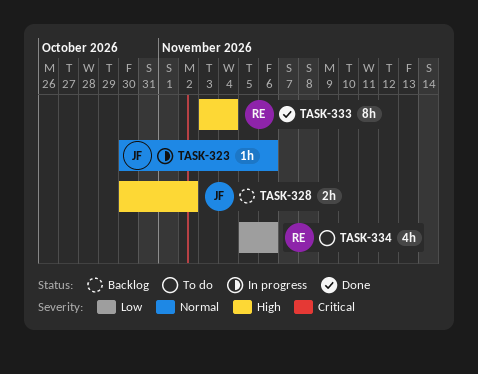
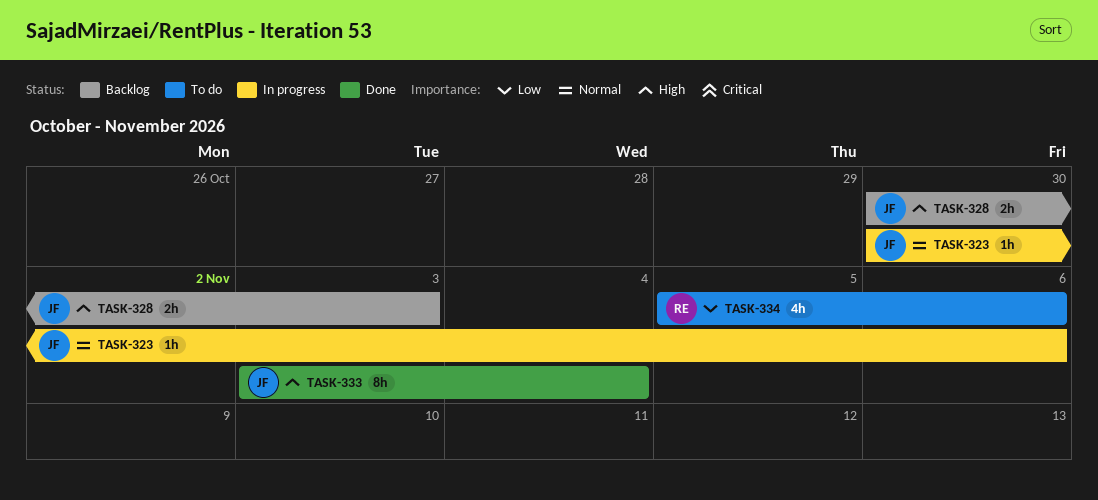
TASK-328, due: Nov 2 -> Nov 3
TASK-333, owner: RE -> JF

